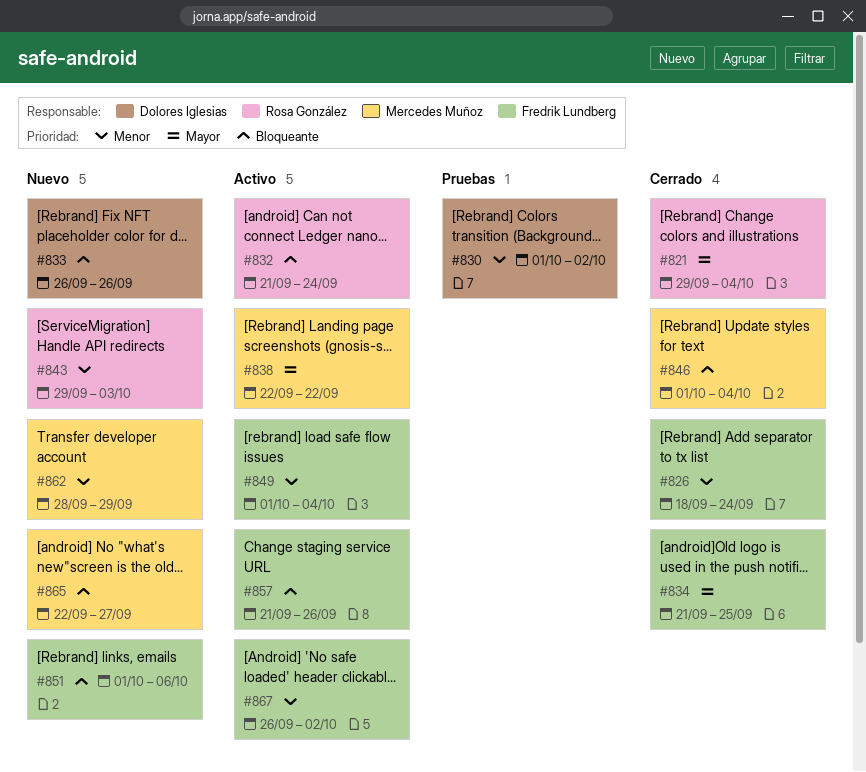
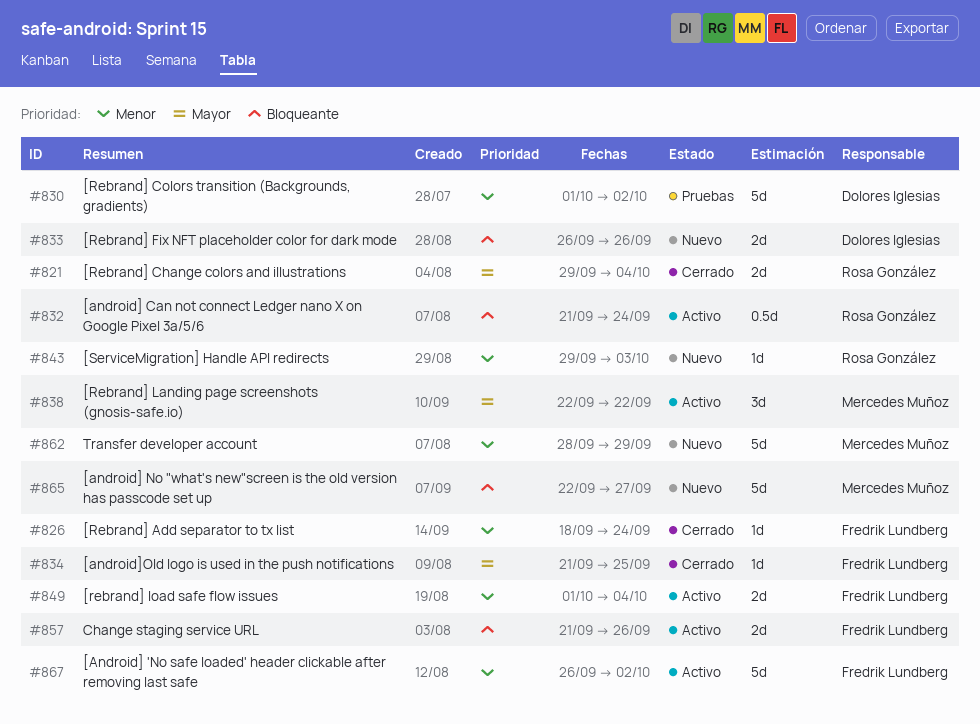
#846: present -> none
#851: present -> none

